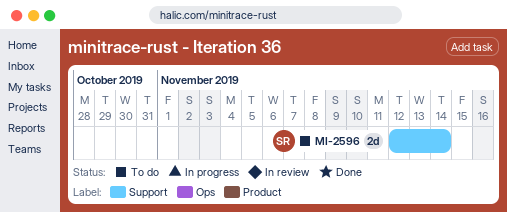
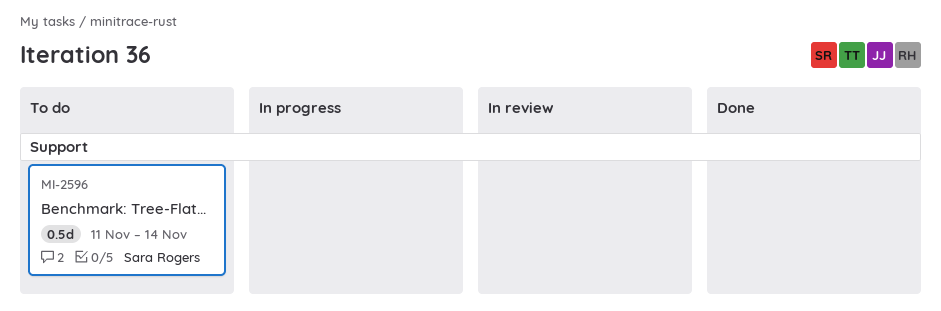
MI-2596, estimate: 2d -> 0.5d
MI-2596, start: Nov 12 -> Nov 11

